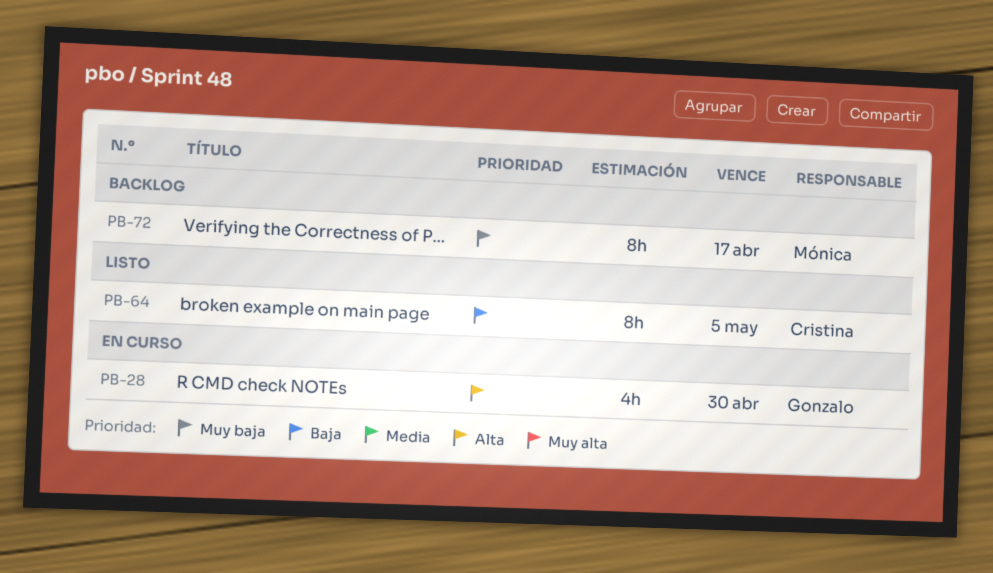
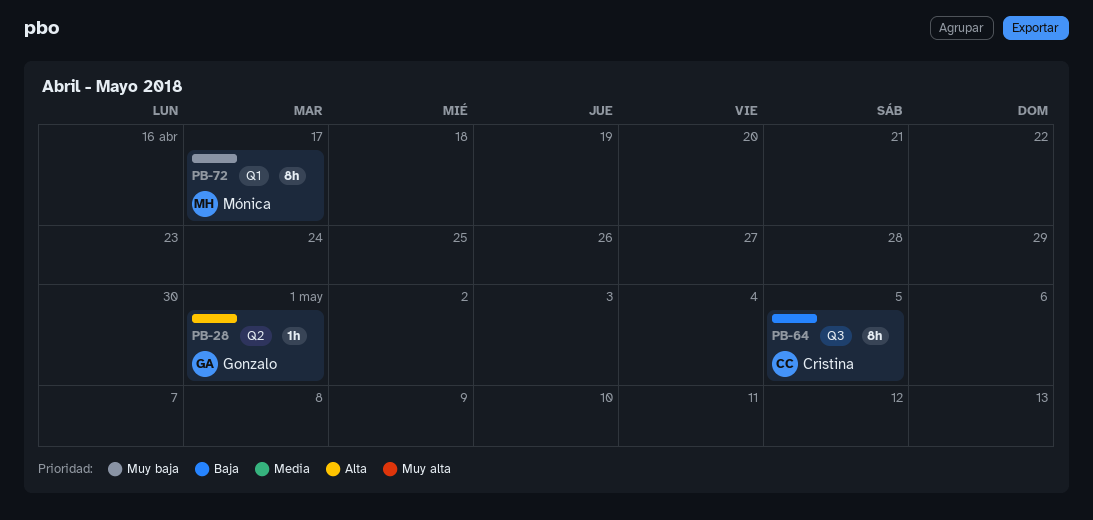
PB-28, estimate: 4h -> 1h
PB-28, due: Apr 30 -> May 1

